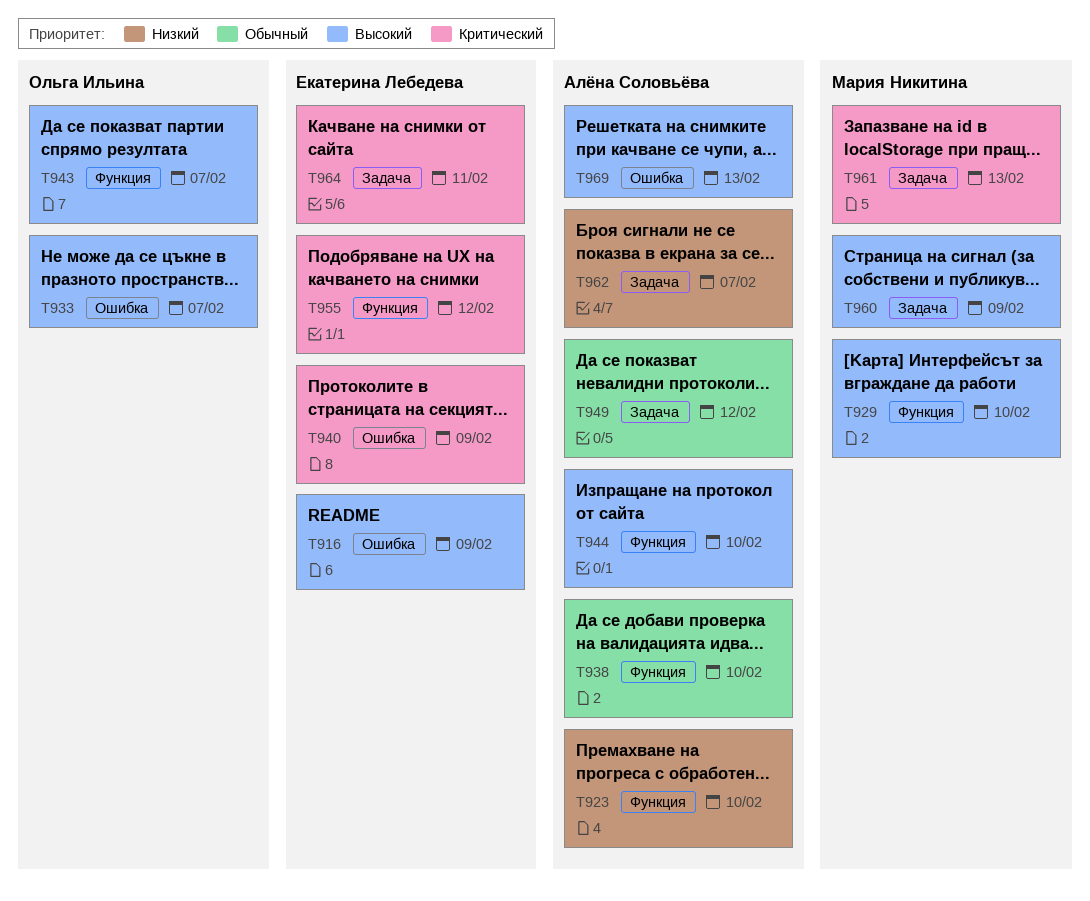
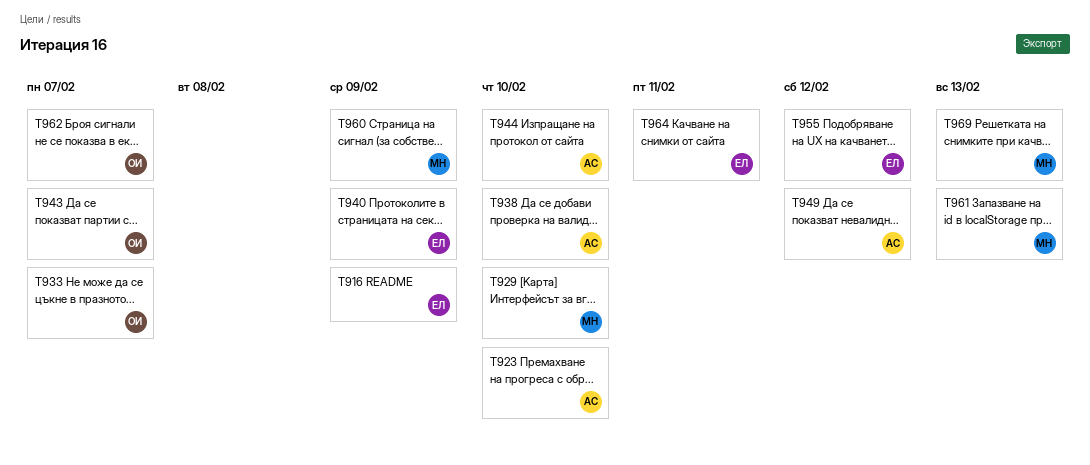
T962, owner: Алёна Соловьёва -> Ольга Ильина
T969, owner: Алёна Соловьёва -> Мария Никитина

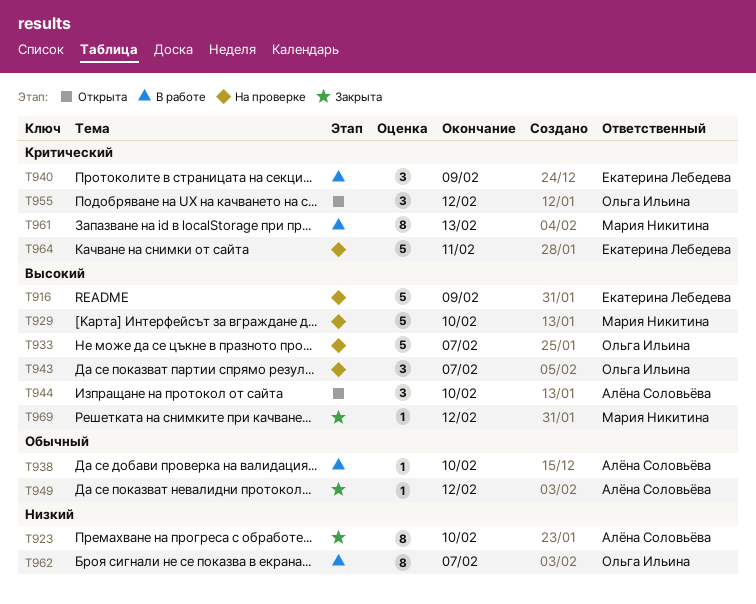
T955, owner: Екатерина Лебедева -> Ольга Ильина
T960: present -> none
T969, due: Feb 13 -> Feb 12

